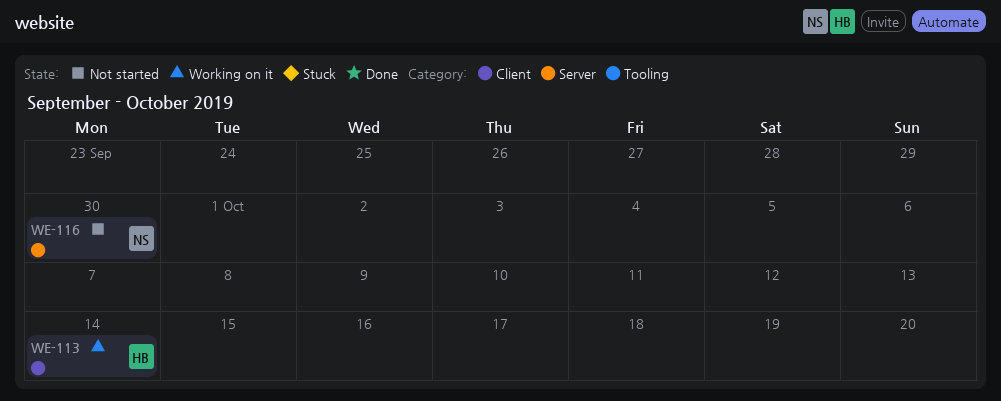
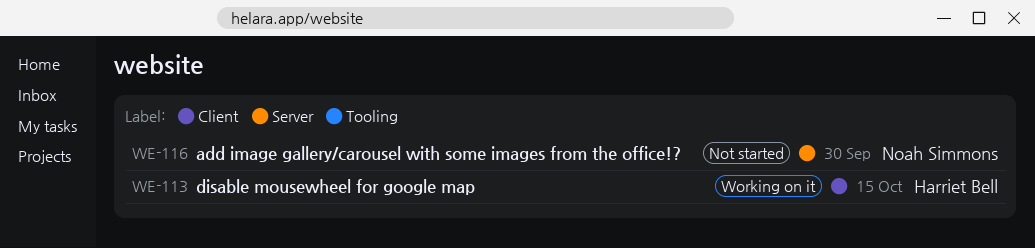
WE-113, due: Oct 14 -> Oct 15

